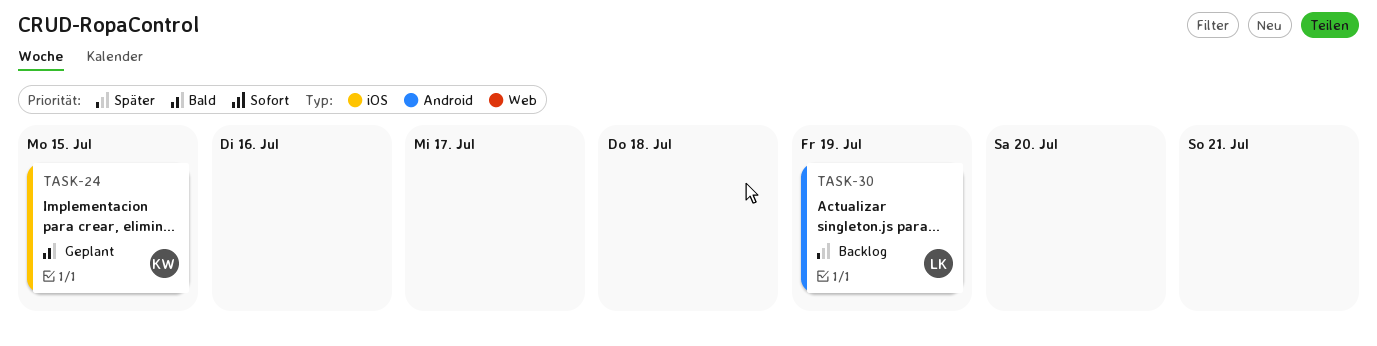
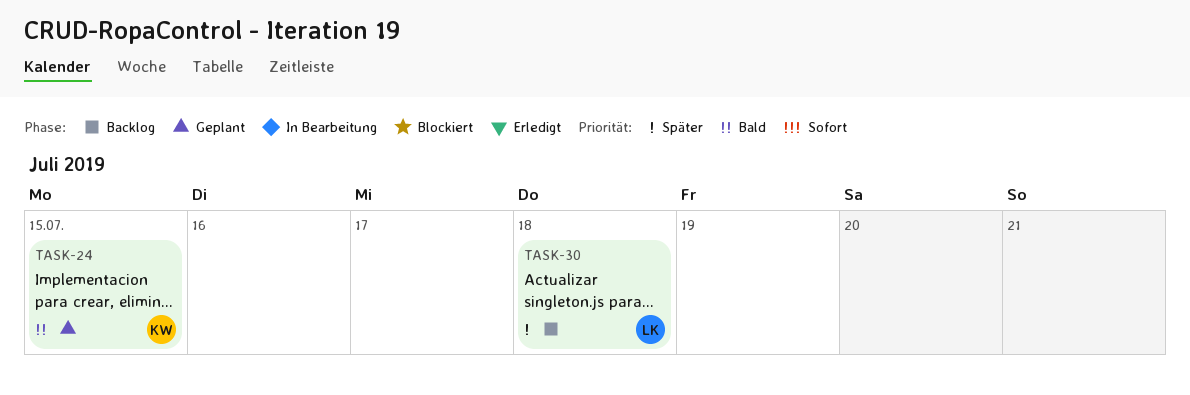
TASK-30, due: Jul 19 -> Jul 18

